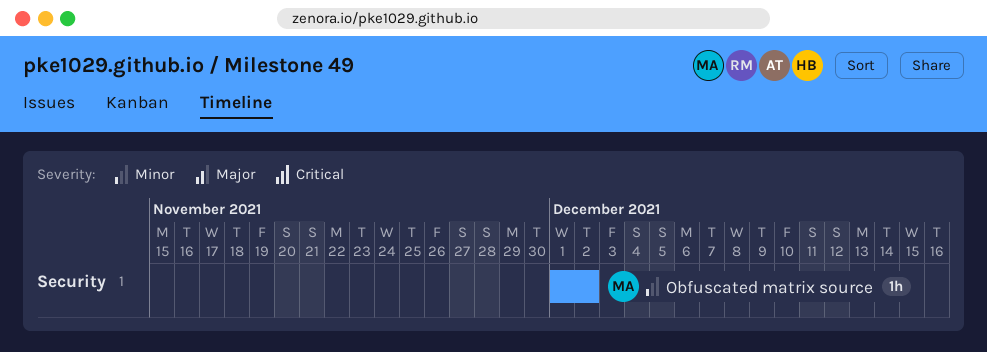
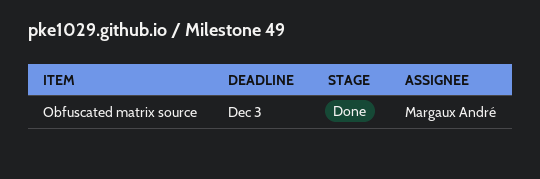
Obfuscated matrix source, due: Dec 2 -> Dec 3

